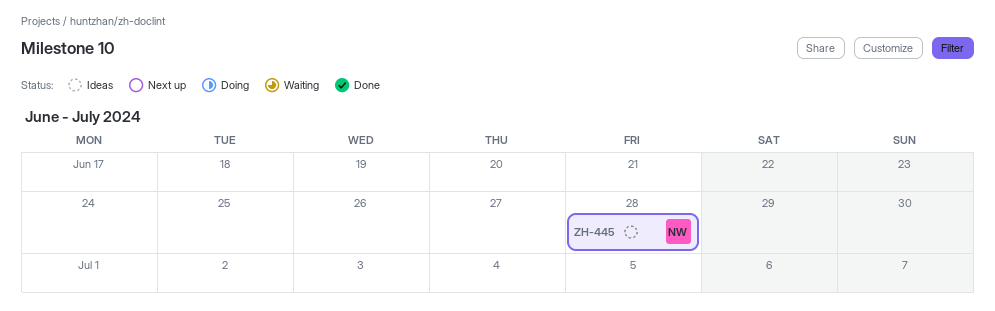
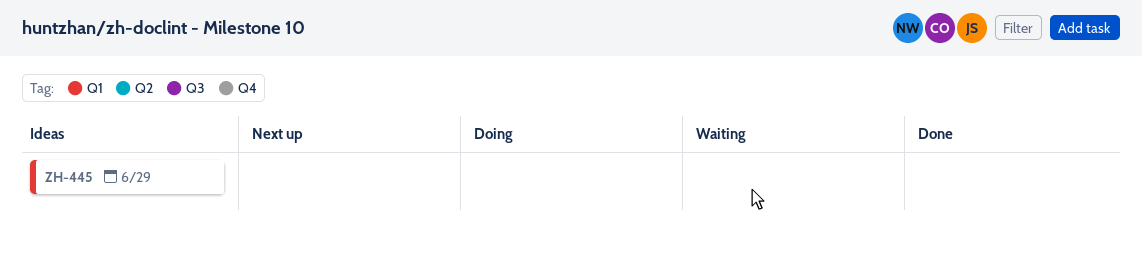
ZH-445, due: Jun 28 -> Jun 29

